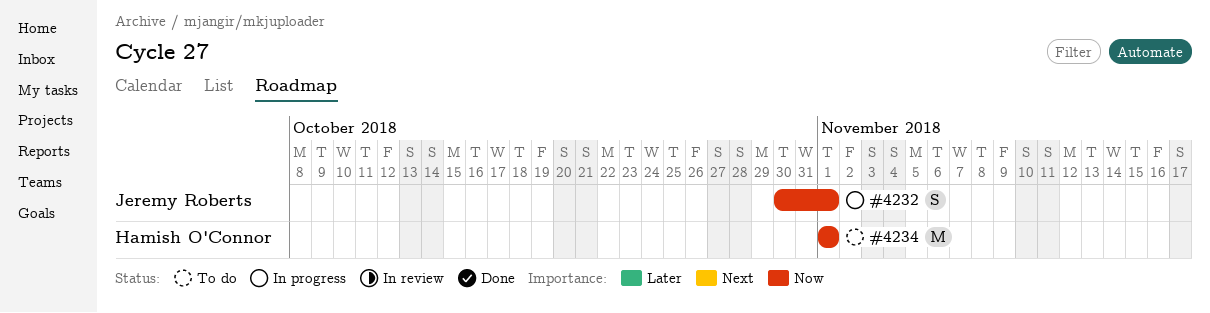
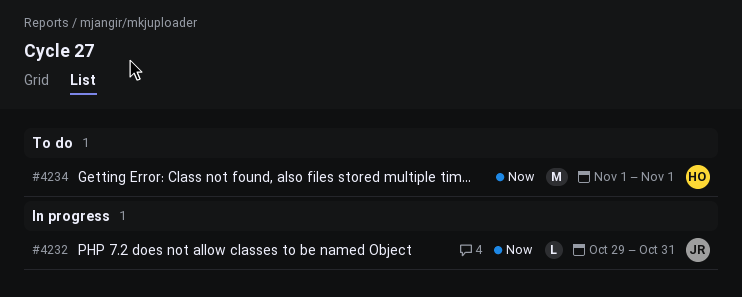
#4232, estimate: S -> L
#4232, start: Oct 30 -> Oct 29
#4232, due: Nov 1 -> Oct 31

